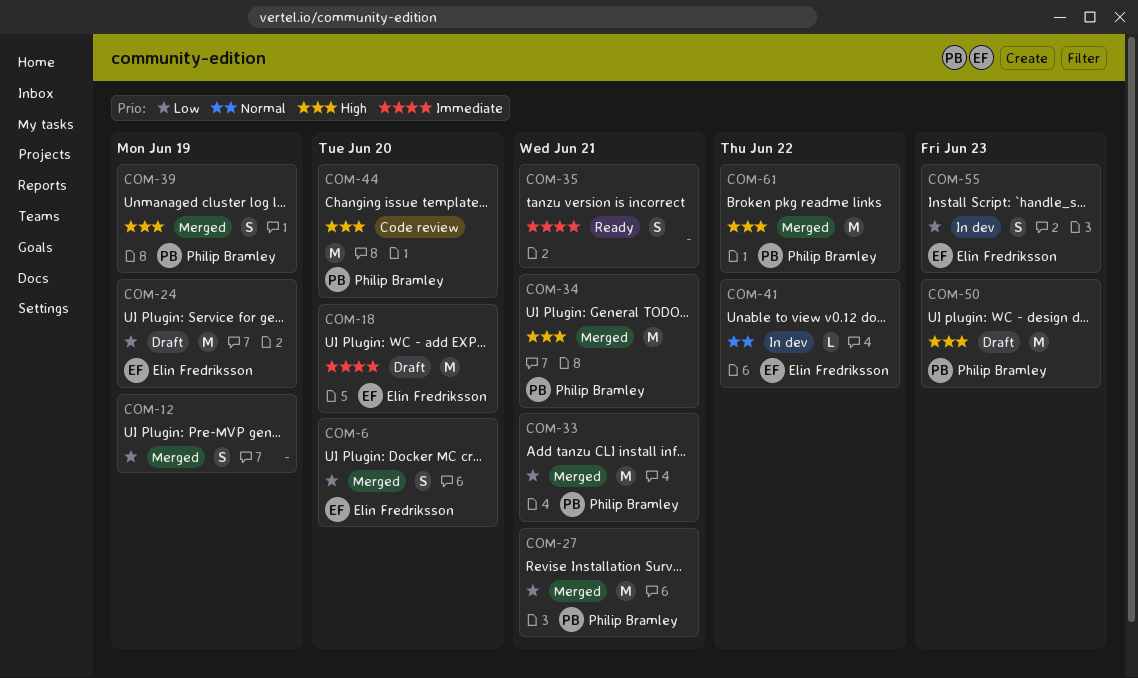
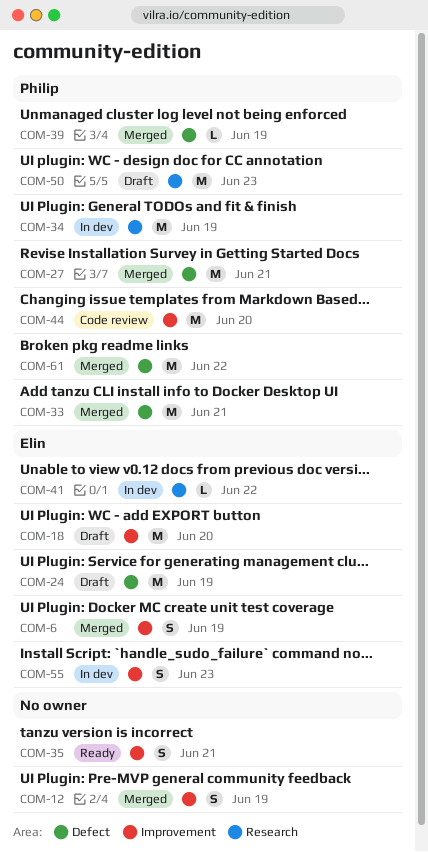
COM-6, due: Jun 20 -> Jun 19
COM-34, status: Merged -> In dev
COM-34, due: Jun 21 -> Jun 19
COM-39, estimate: S -> L

